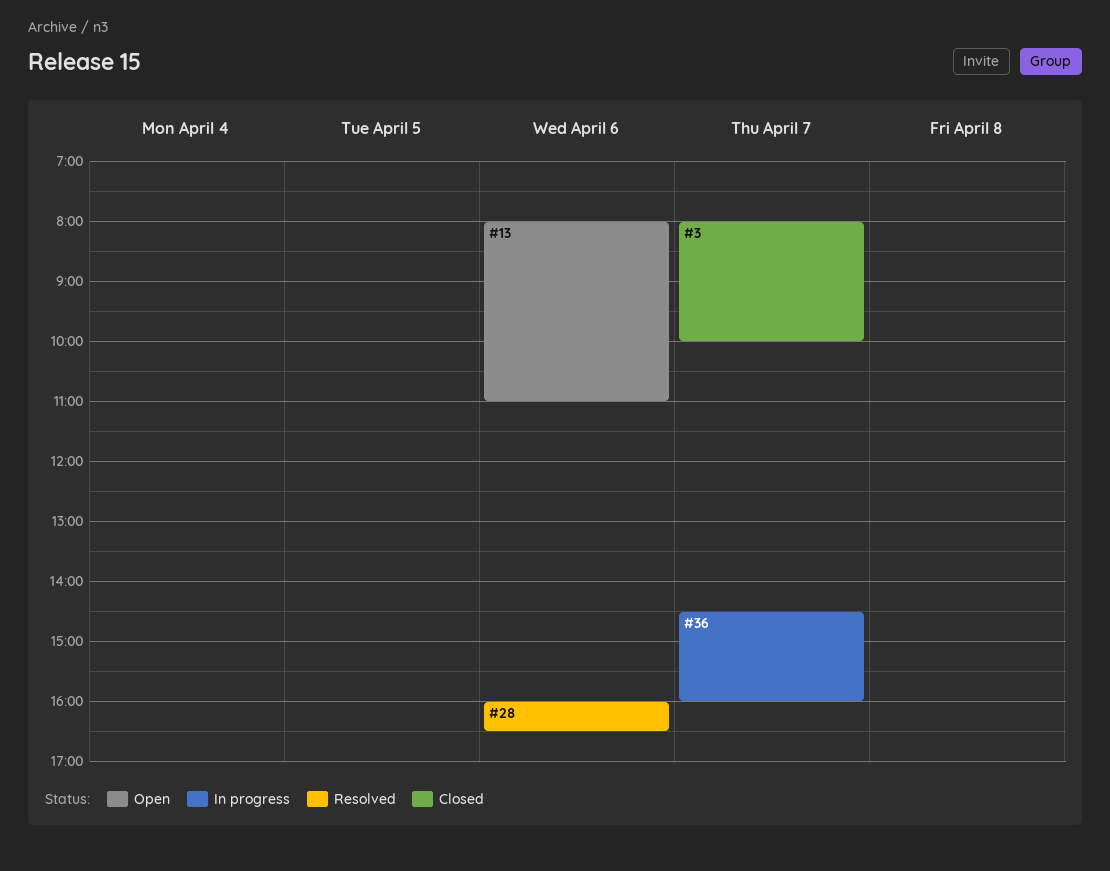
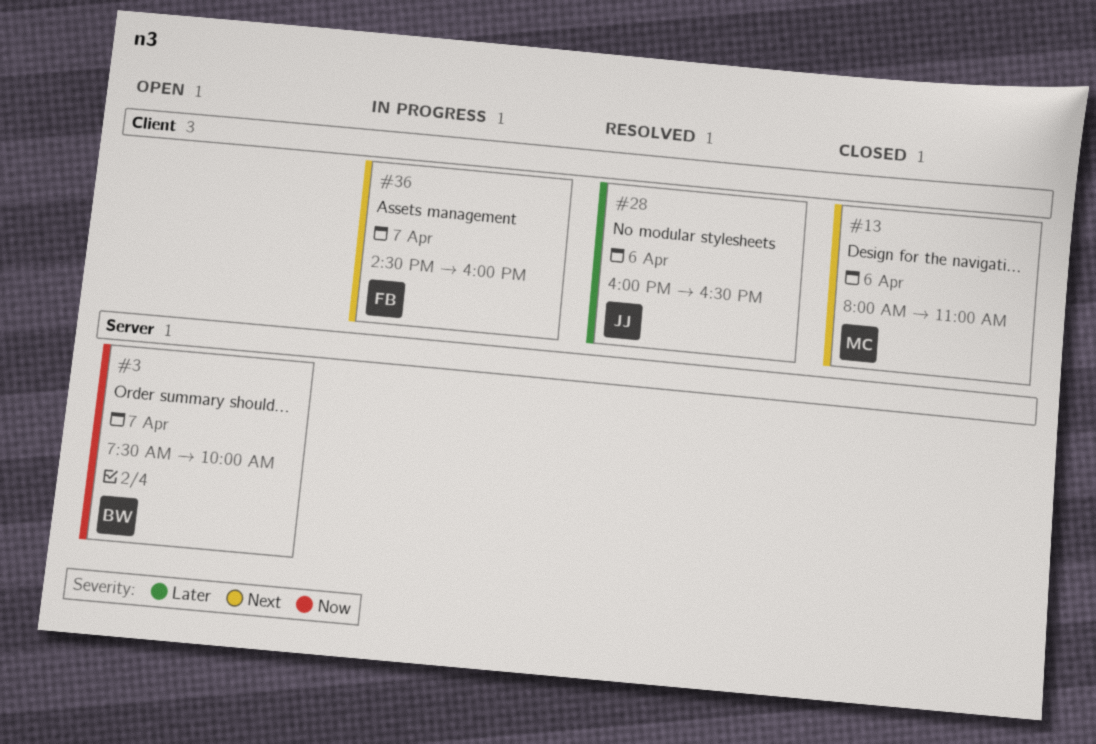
#3, status: Closed -> Open
#3, begins: 08:00 -> 07:30
#13, status: Open -> Closed

